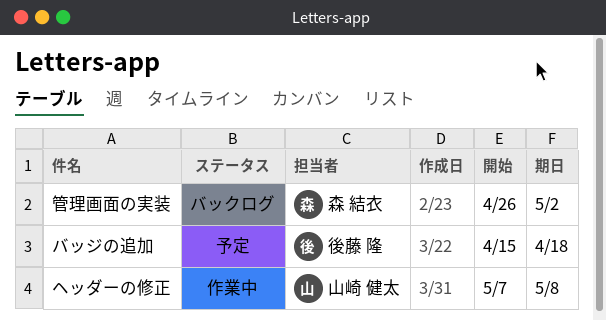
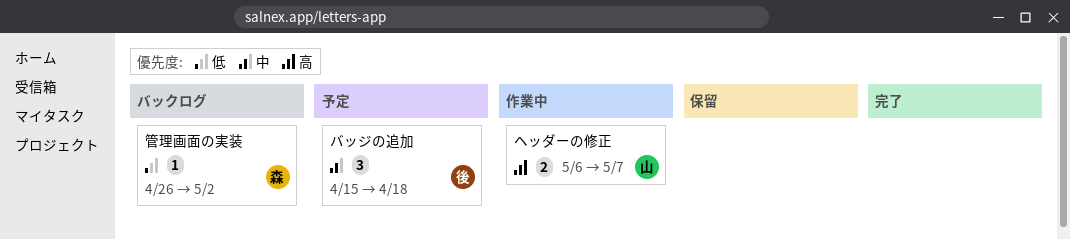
ヘッダーの修正, start: May 7 -> May 6
ヘッダーの修正, due: May 8 -> May 7

